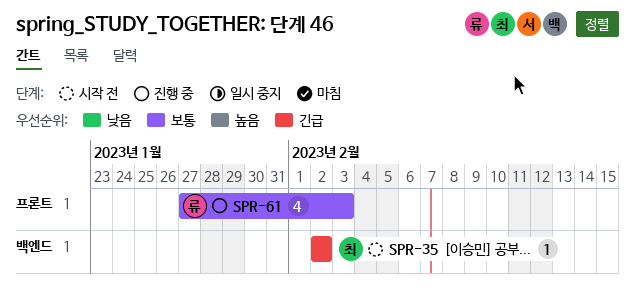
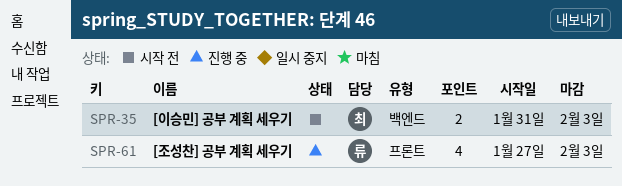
SPR-35, estimate: 1 -> 2
SPR-35, start: Feb 2 -> Jan 31
SPR-35, due: Feb 2 -> Feb 3

